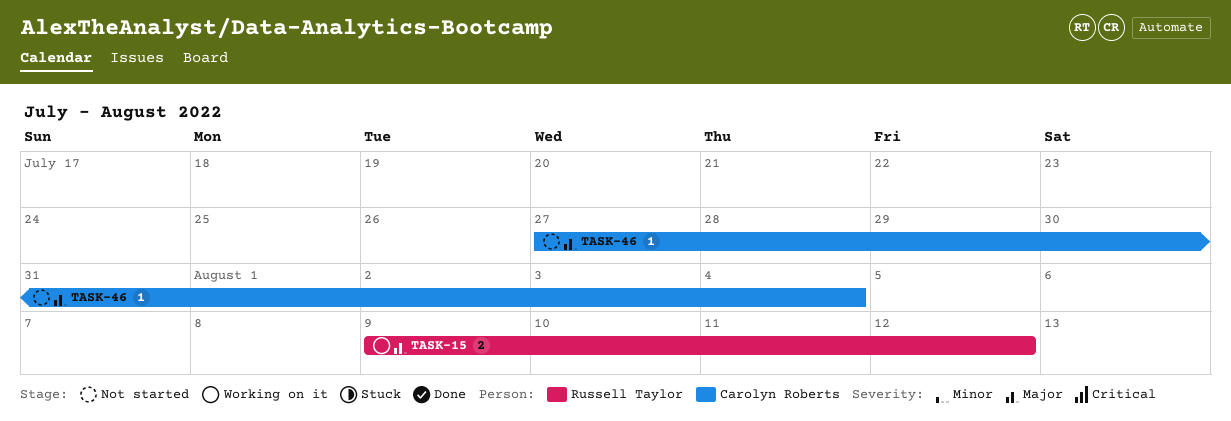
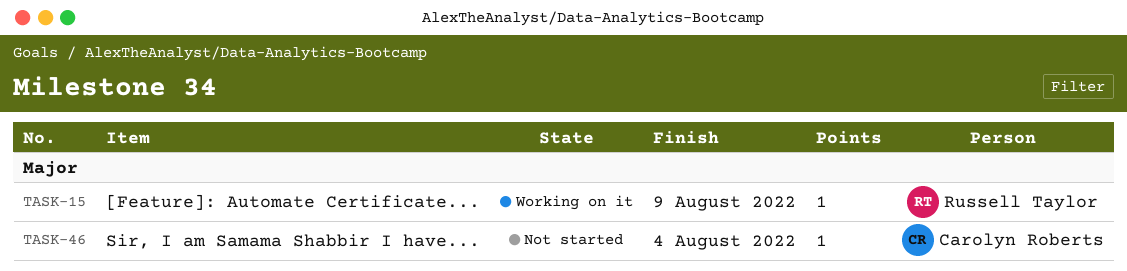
TASK-15, estimate: 2 -> 1
TASK-15, due: Aug 12 -> Aug 9

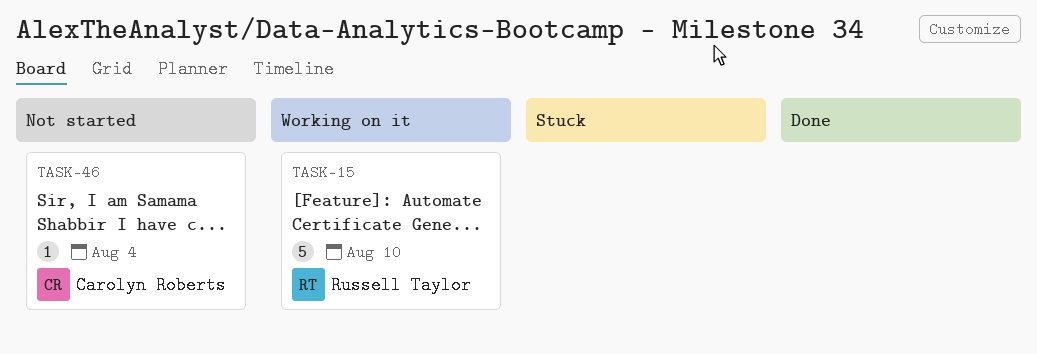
TASK-15, estimate: 1 -> 5
TASK-15, due: Aug 9 -> Aug 10

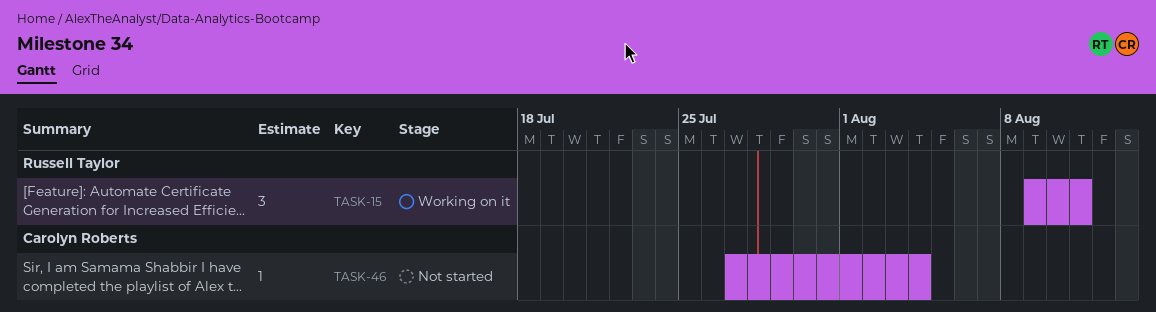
TASK-15, estimate: 5 -> 3
TASK-15, due: Aug 10 -> Aug 11

